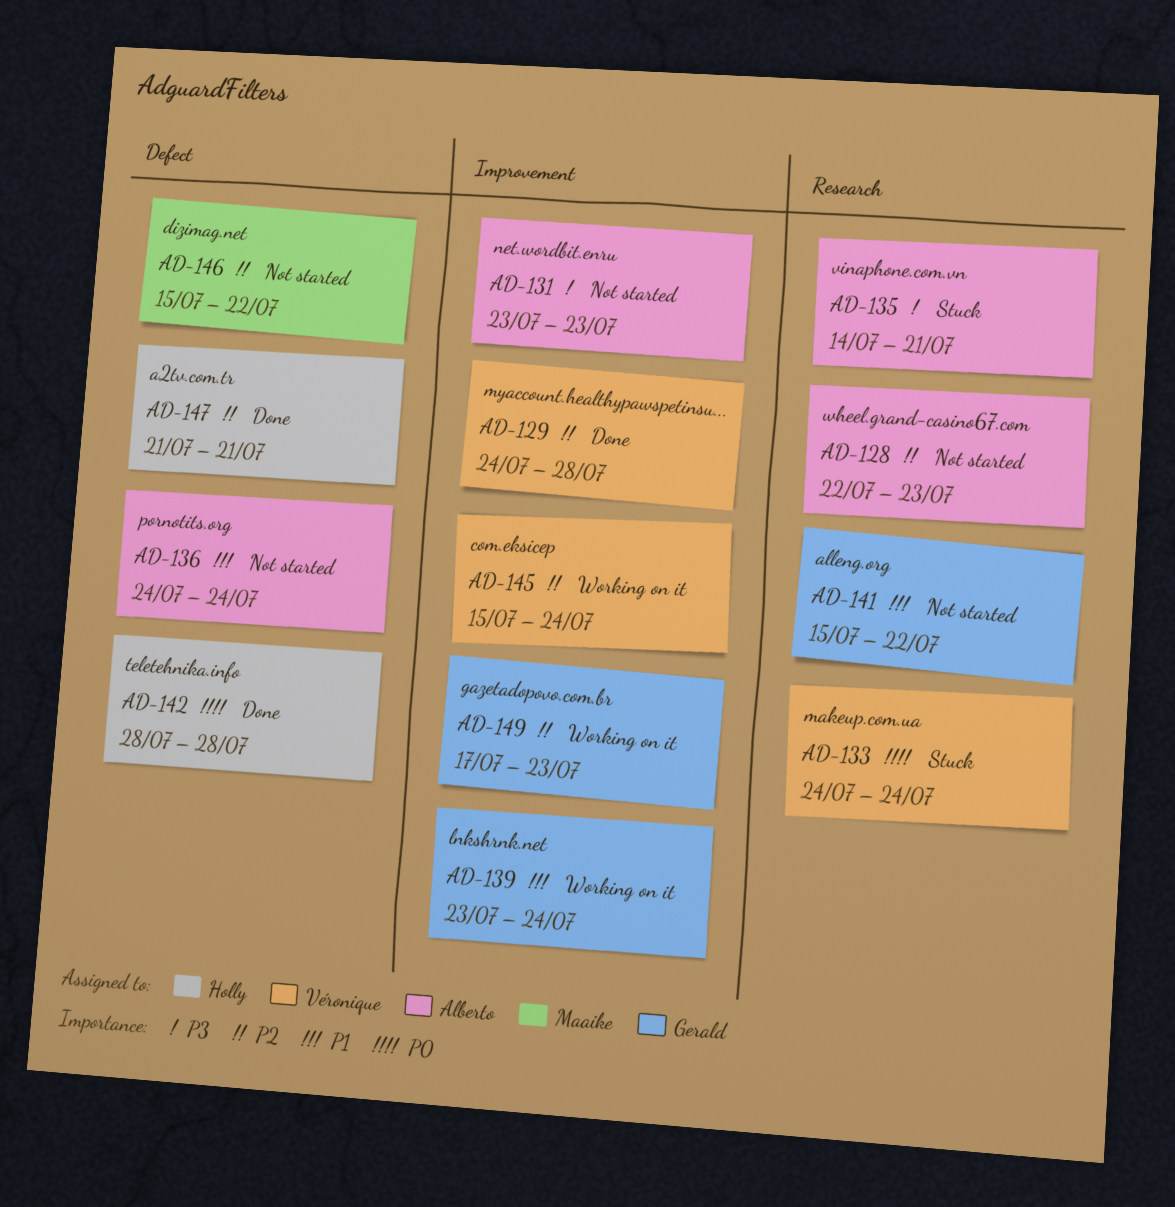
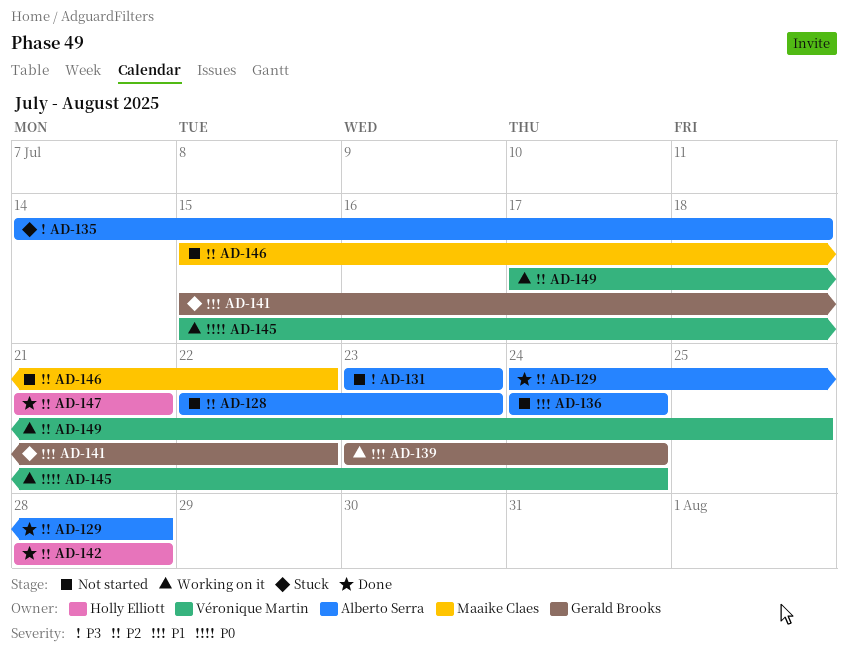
AD-129, owner: Véronique Martin -> Alberto Serra
AD-133: present -> none
AD-135, due: Jul 21 -> Jul 18
AD-141, status: Not started -> Stuck
AD-142, priority: P0 -> P2
AD-145, priority: P2 -> P0
AD-149, owner: Gerald Brooks -> Véronique Martin
AD-149, due: Jul 23 -> Jul 25

